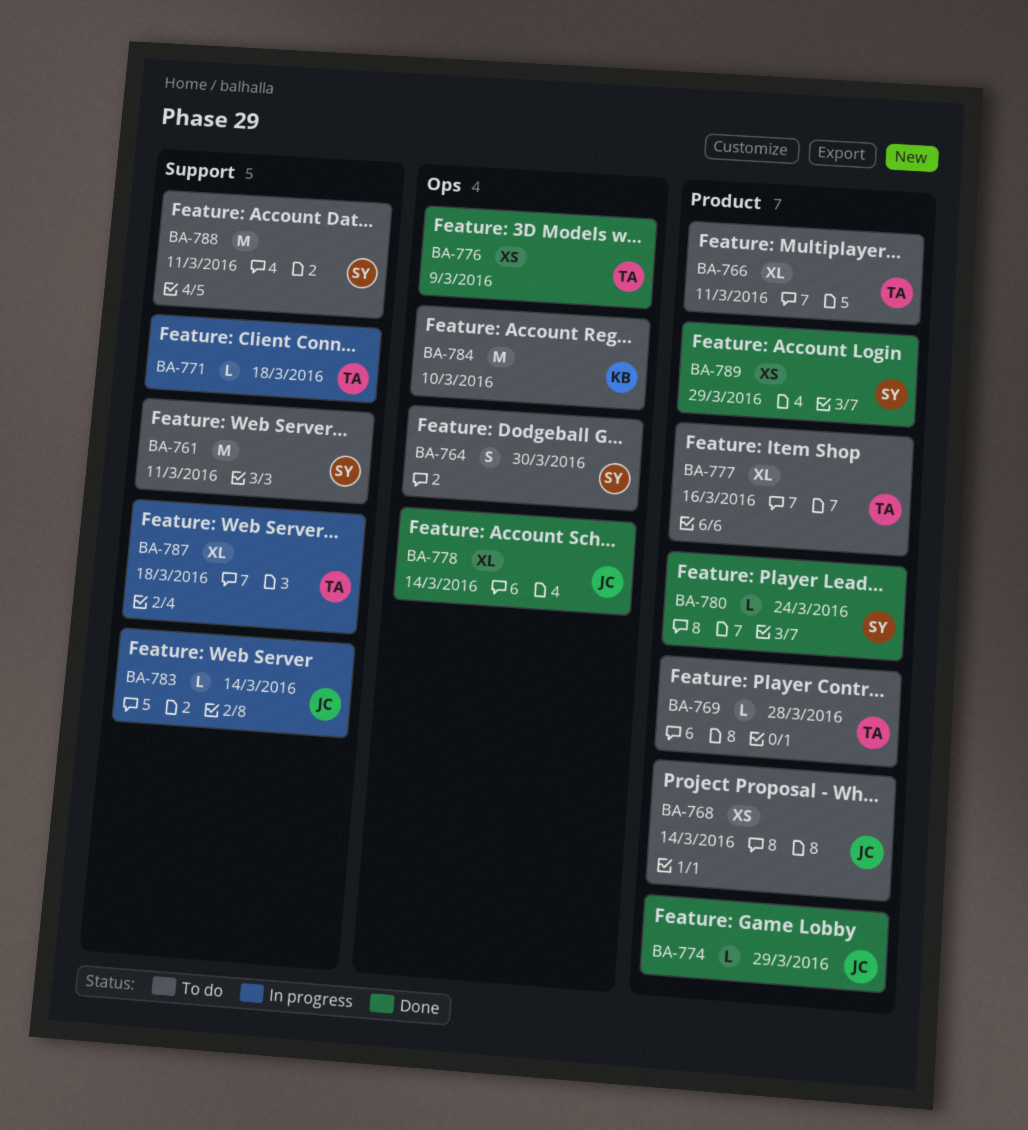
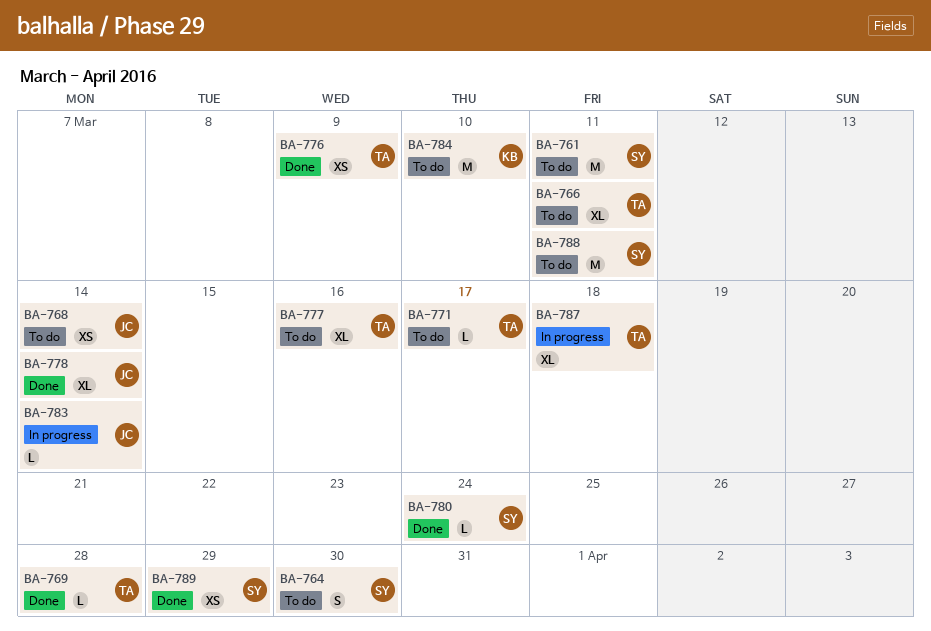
BA-769, status: To do -> Done
BA-771, status: In progress -> To do
BA-771, due: Mar 18 -> Mar 17
BA-774: present -> none

